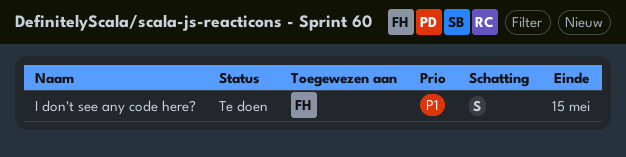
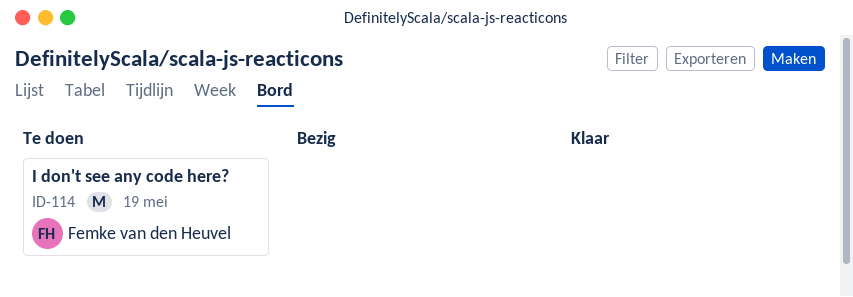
I don't see any code here?, estimate: S -> M
I don't see any code here?, due: May 15 -> May 19

